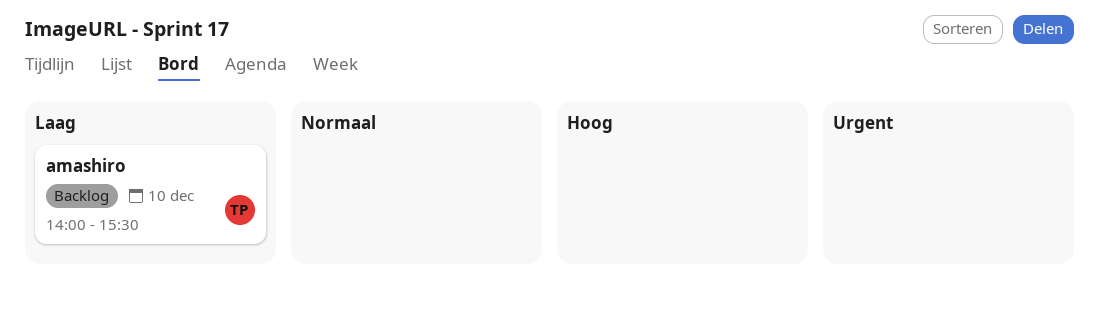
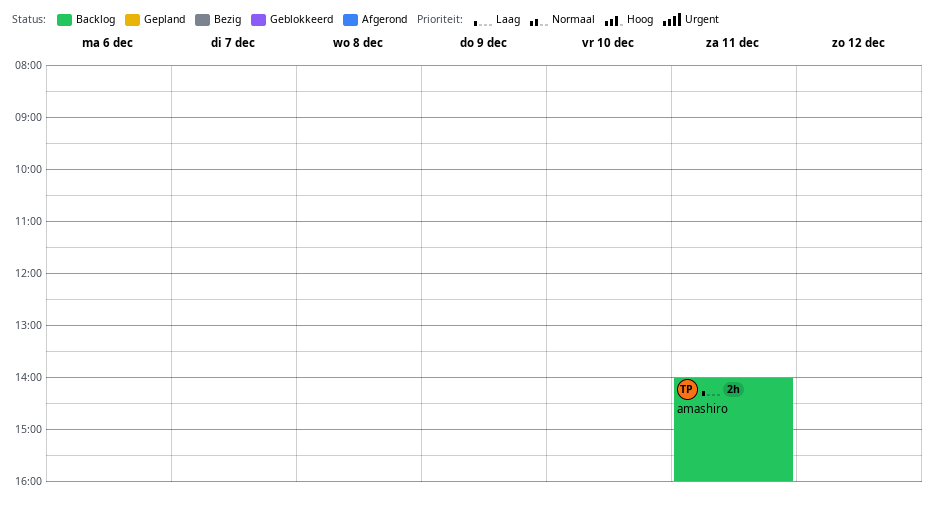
amashiro, day: Dec 10 -> Dec 11
amashiro, ends: 15:30 -> 16:00

